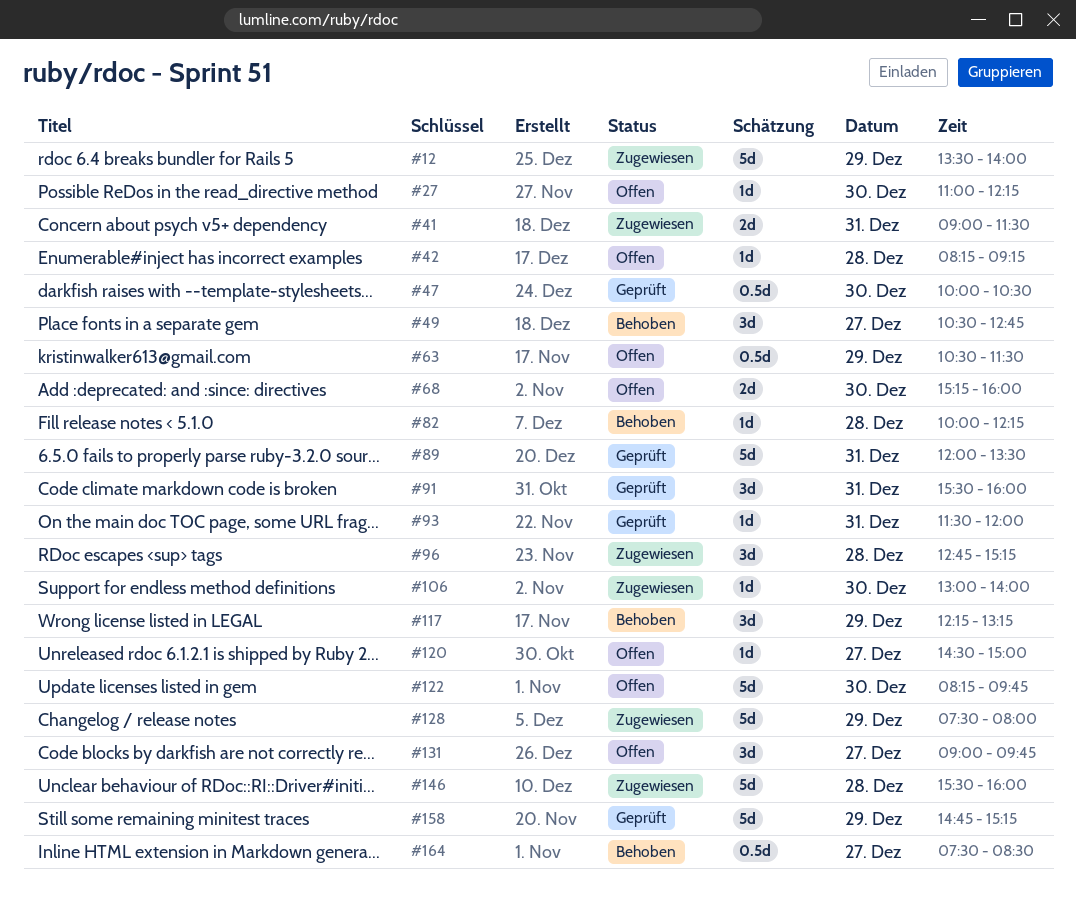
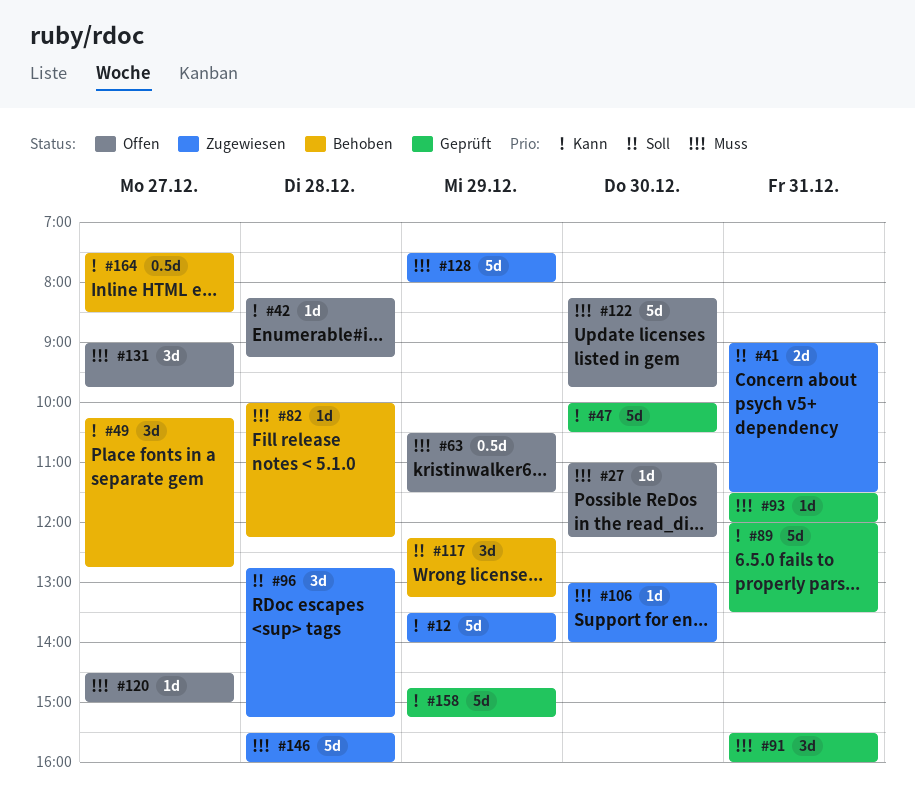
#47, estimate: 0.5d -> 5d
#49, begins: 10:30 -> 10:15
#68: present -> none

